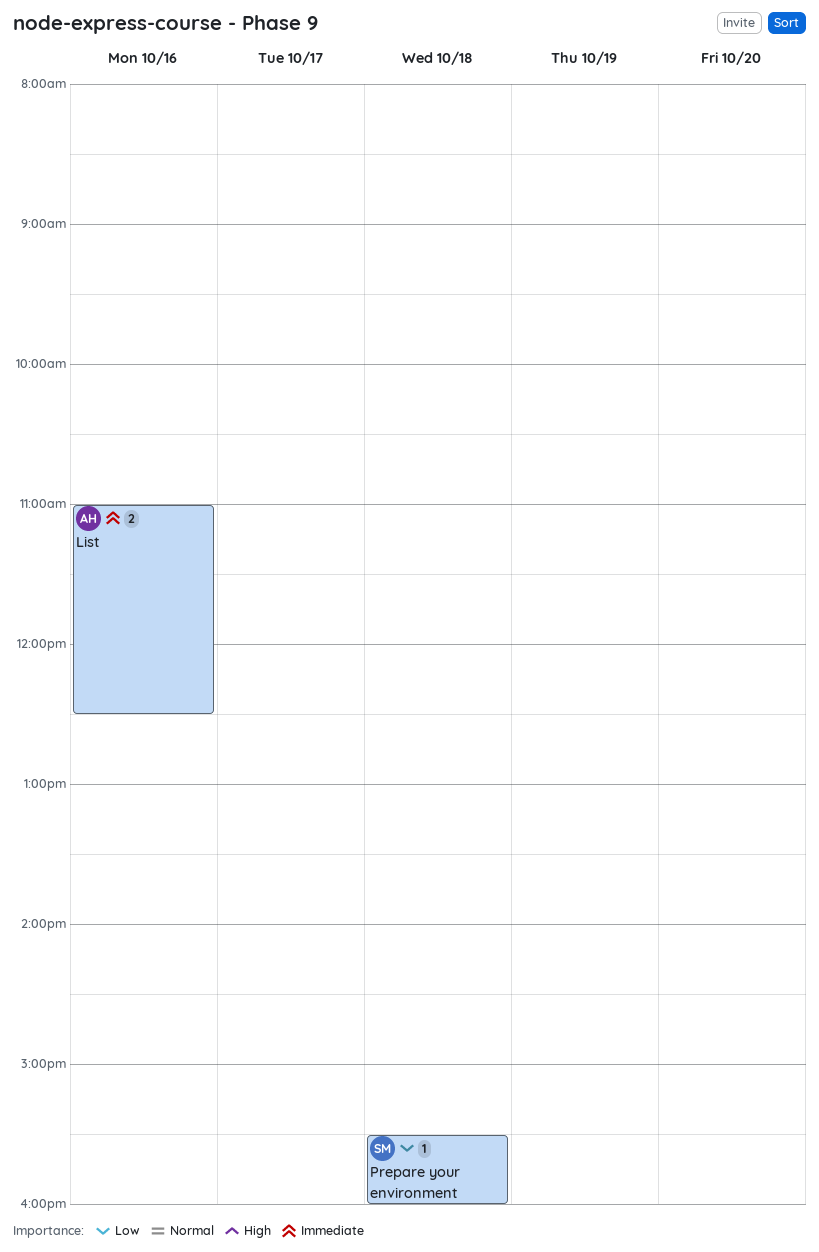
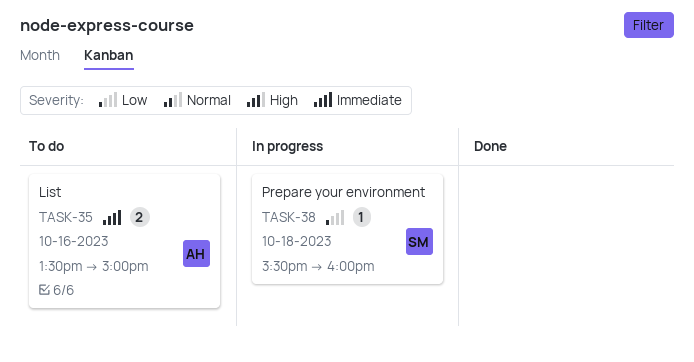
List, begins: 11:00 -> 13:30
List, ends: 12:30 -> 15:00

